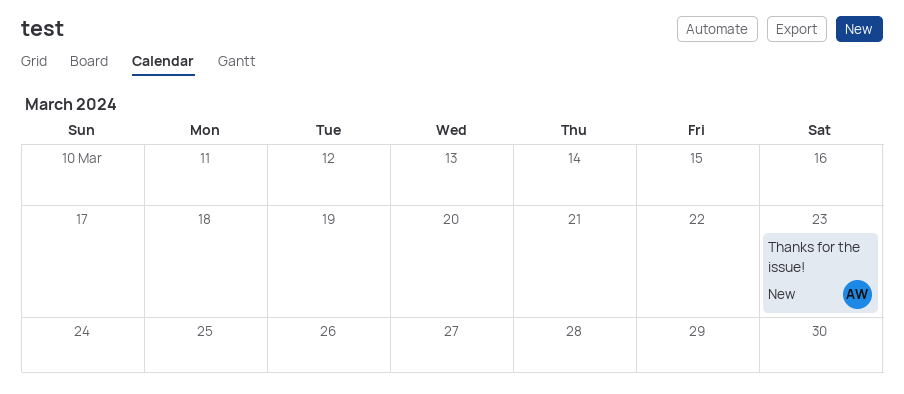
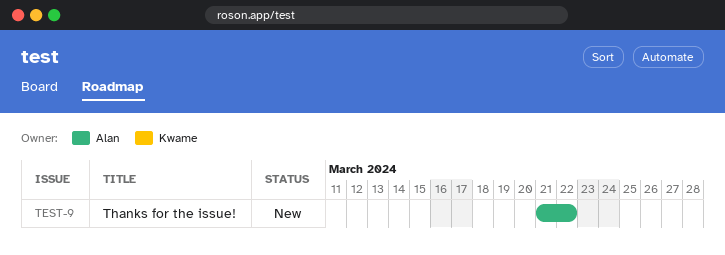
Thanks for the issue!, due: Mar 23 -> Mar 22

